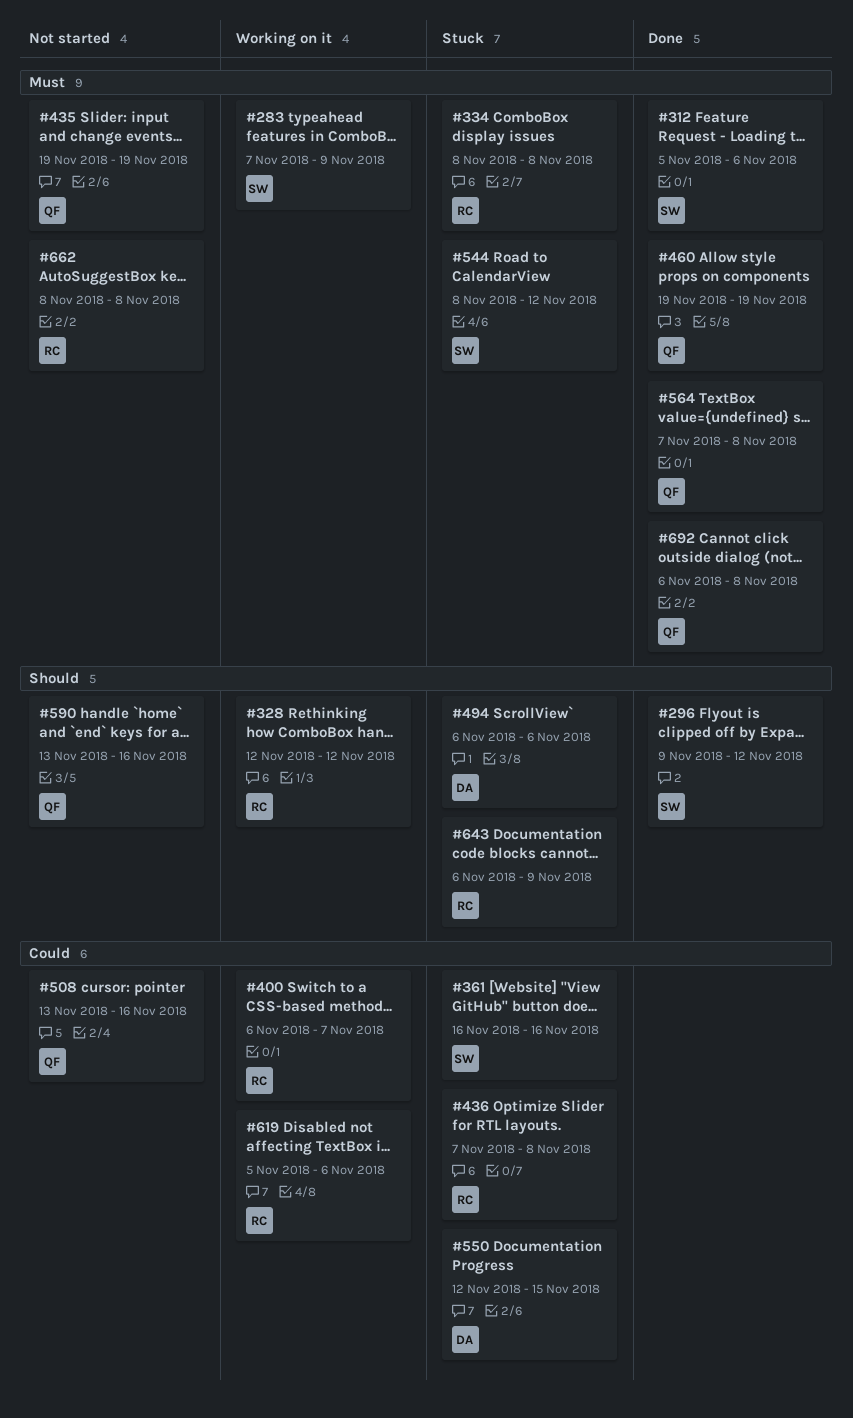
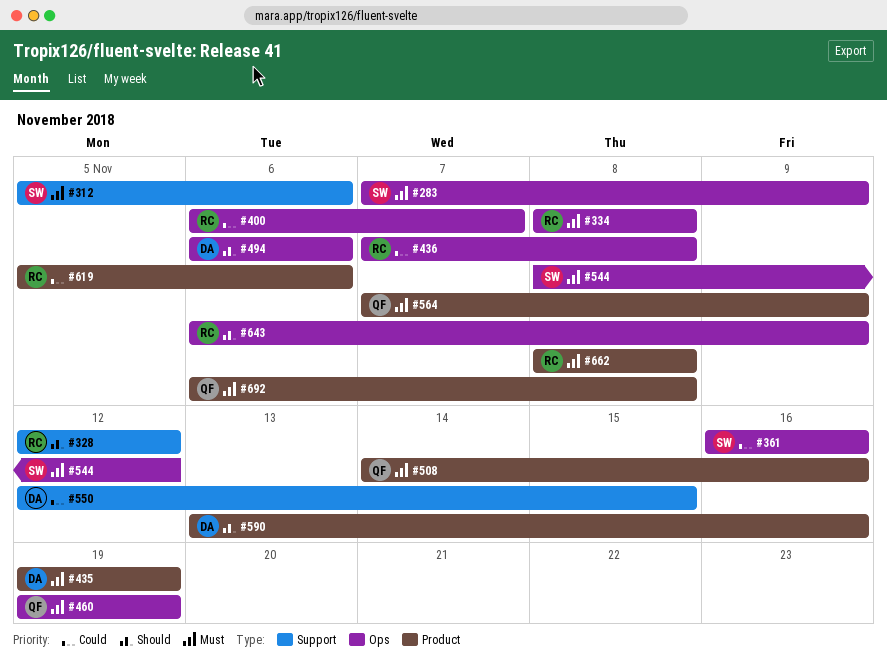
#296: present -> none
#435, owner: QF -> DA
#508, priority: Could -> Must
#508, start: Nov 13 -> Nov 14
#564, due: Nov 8 -> Nov 9
#590, owner: QF -> DA

